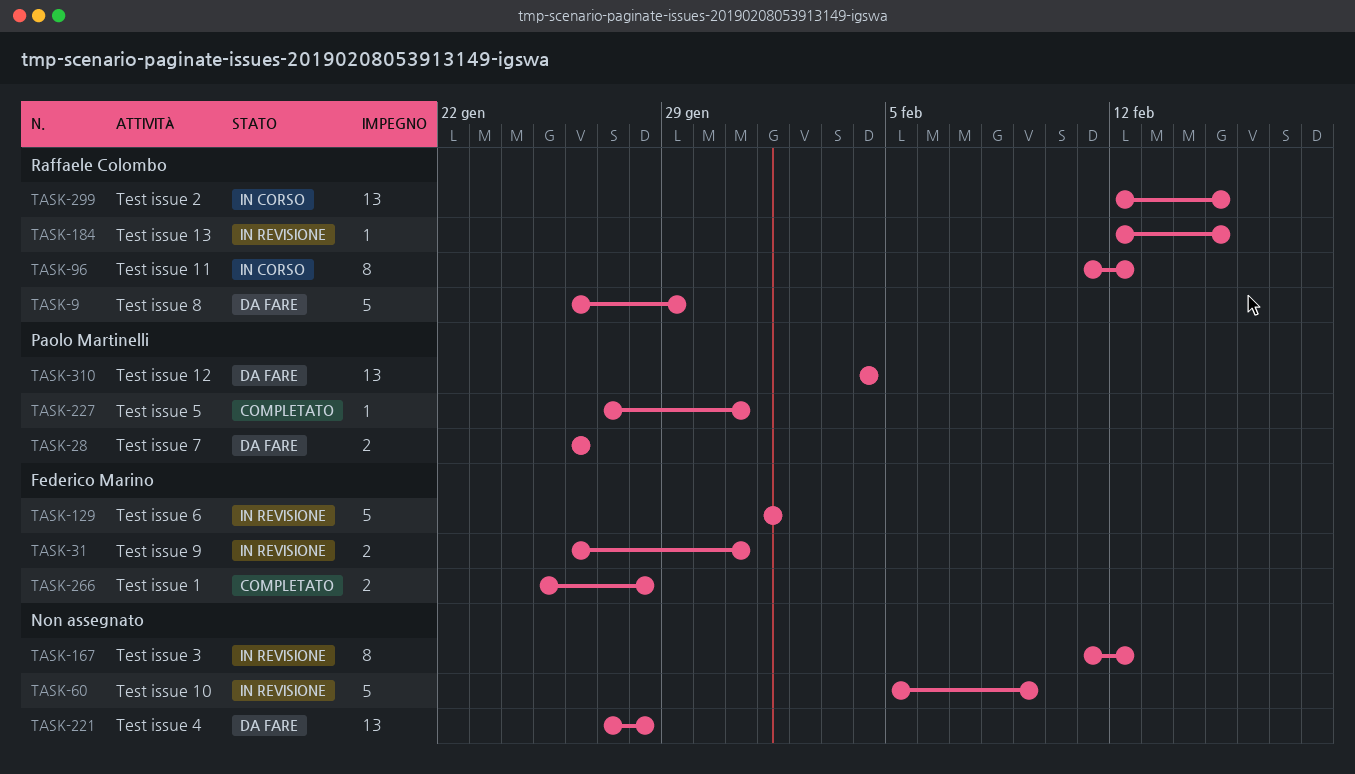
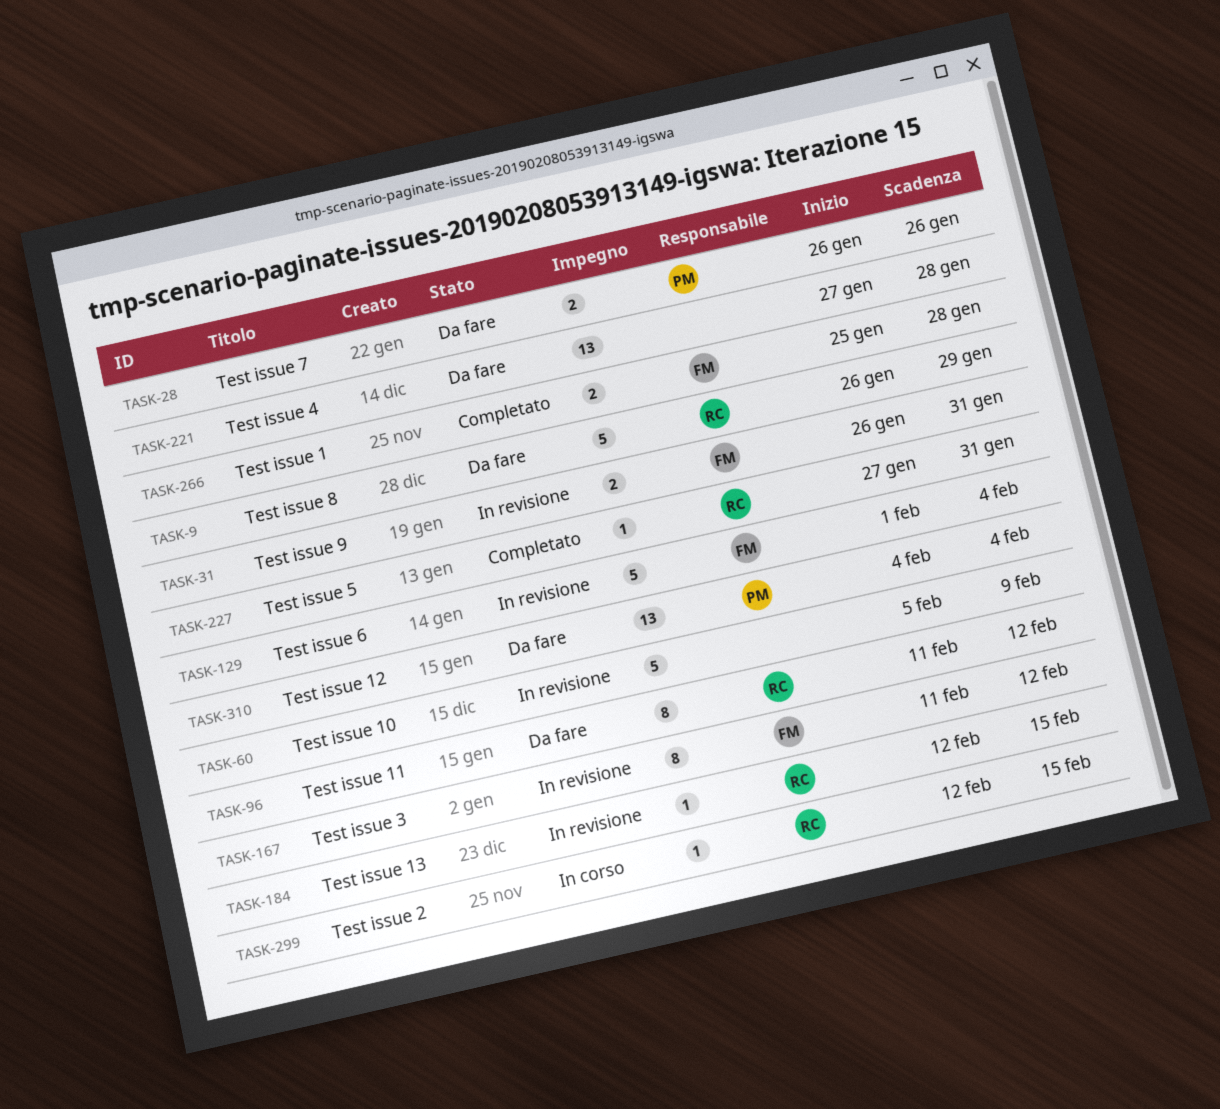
TASK-96, status: In corso -> Da fare
TASK-129, due: Feb 1 -> Feb 4
TASK-167, owner: none -> Federico Marino
TASK-227, owner: Paolo Martinelli -> Raffaele Colombo
TASK-299, estimate: 13 -> 1

